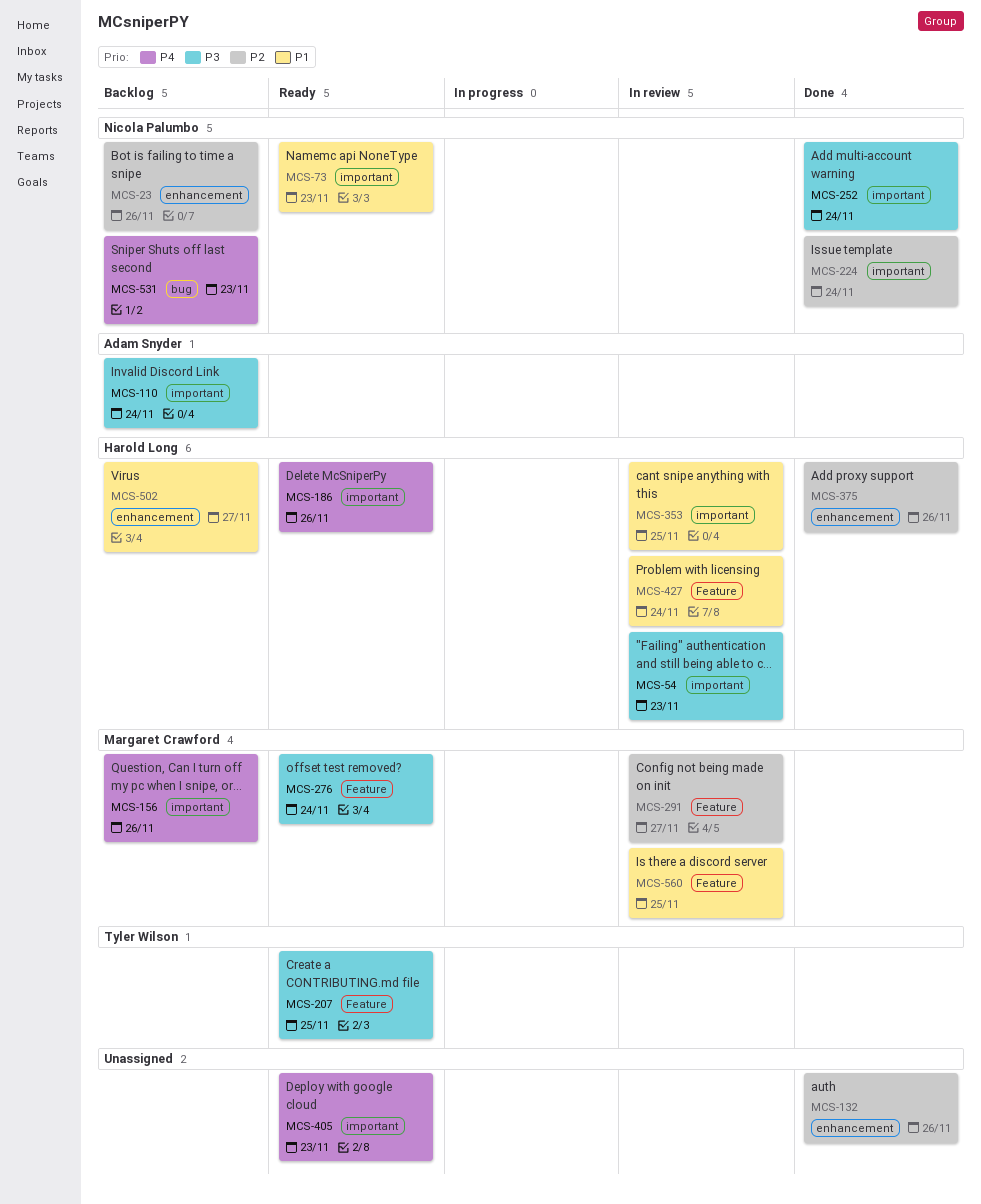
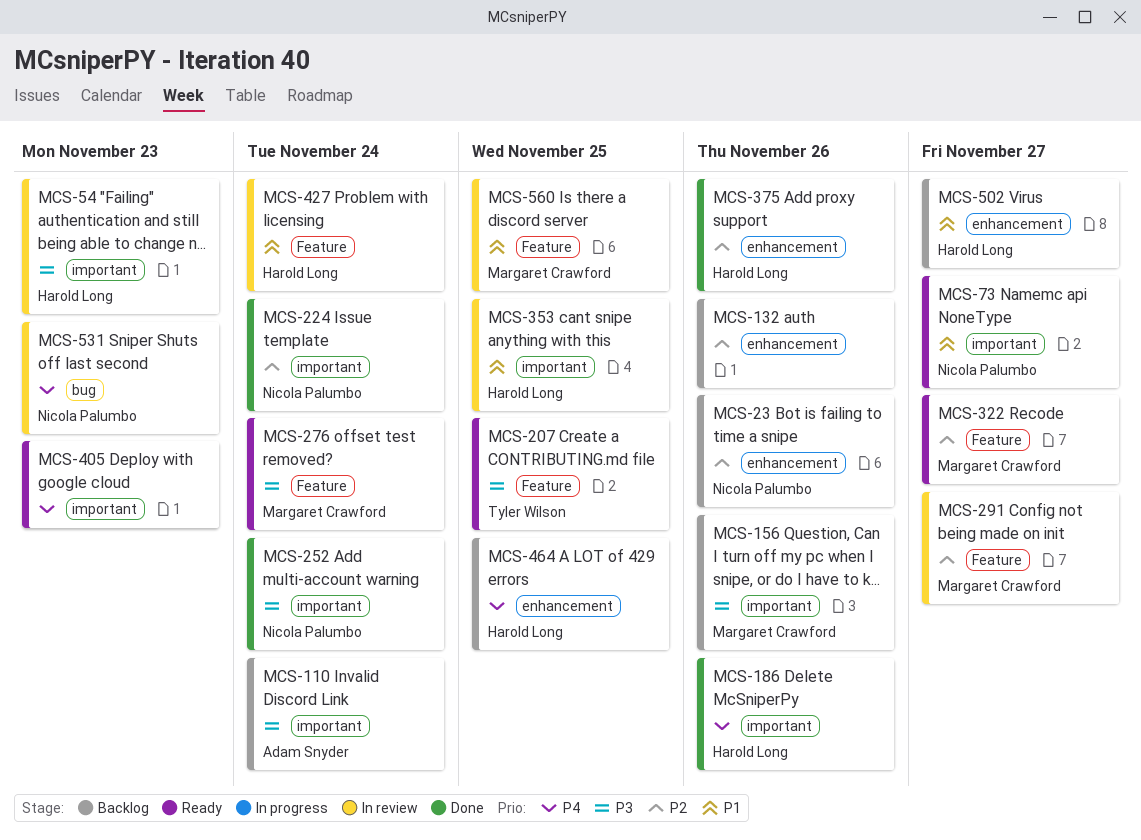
MCS-73, due: Nov 23 -> Nov 27
MCS-132, status: Done -> Backlog
MCS-156, priority: P4 -> P3
MCS-186, status: Ready -> Done
MCS-322: none -> present
MCS-464: none -> present
MCS-531, status: Backlog -> In review

